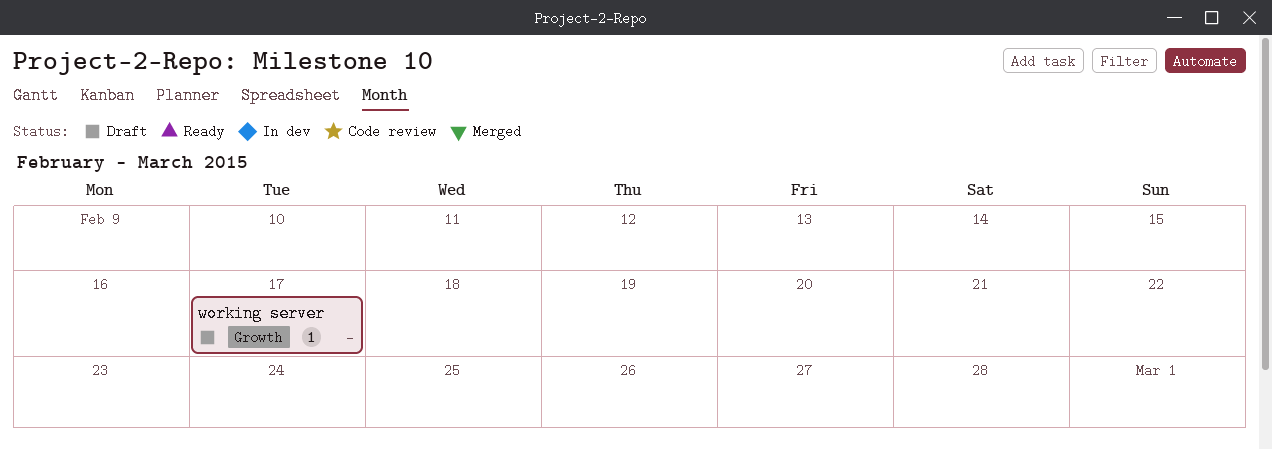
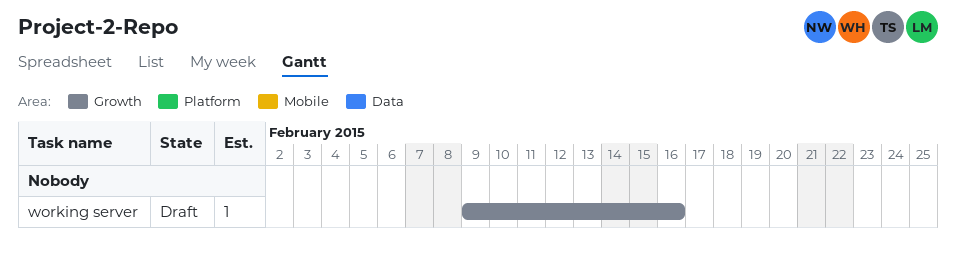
working server, due: Feb 17 -> Feb 16

